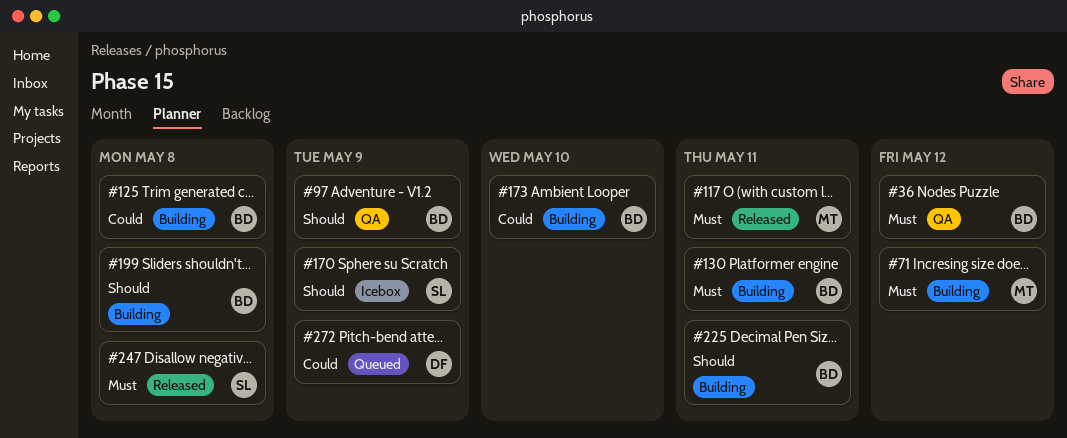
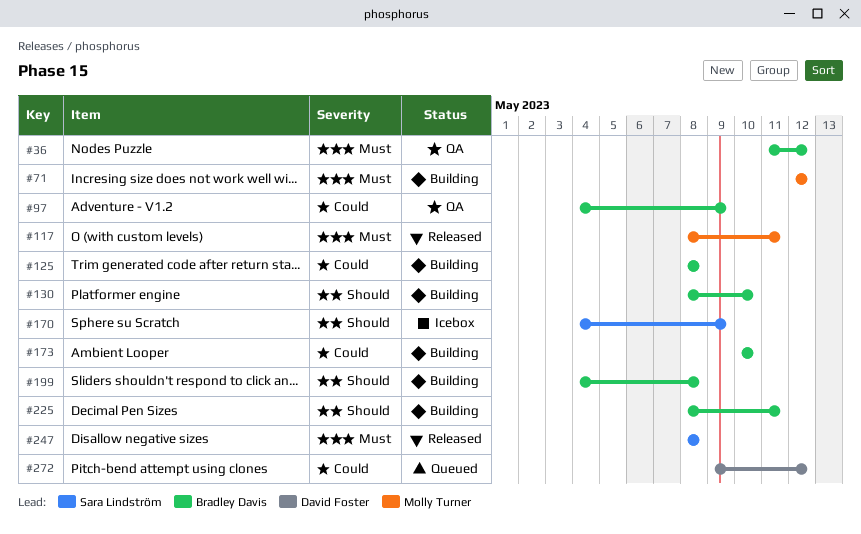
#97, priority: Should -> Could
#130, priority: Must -> Should
#130, due: May 11 -> May 10
#272, due: May 9 -> May 12

